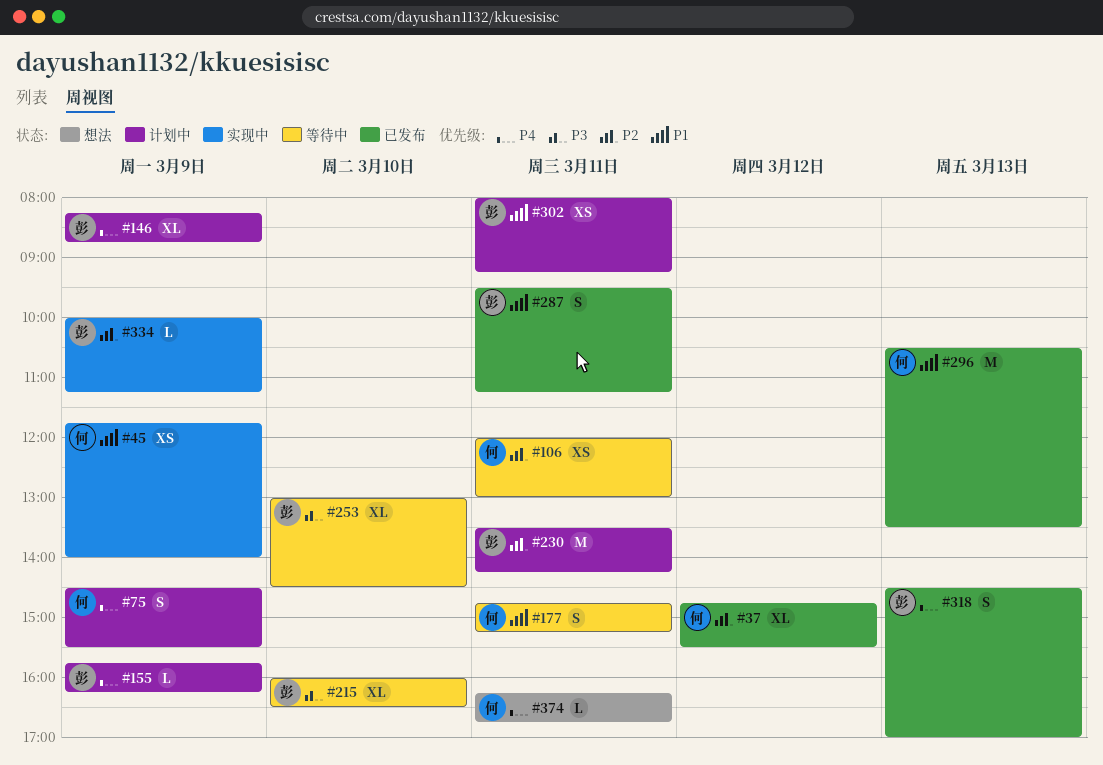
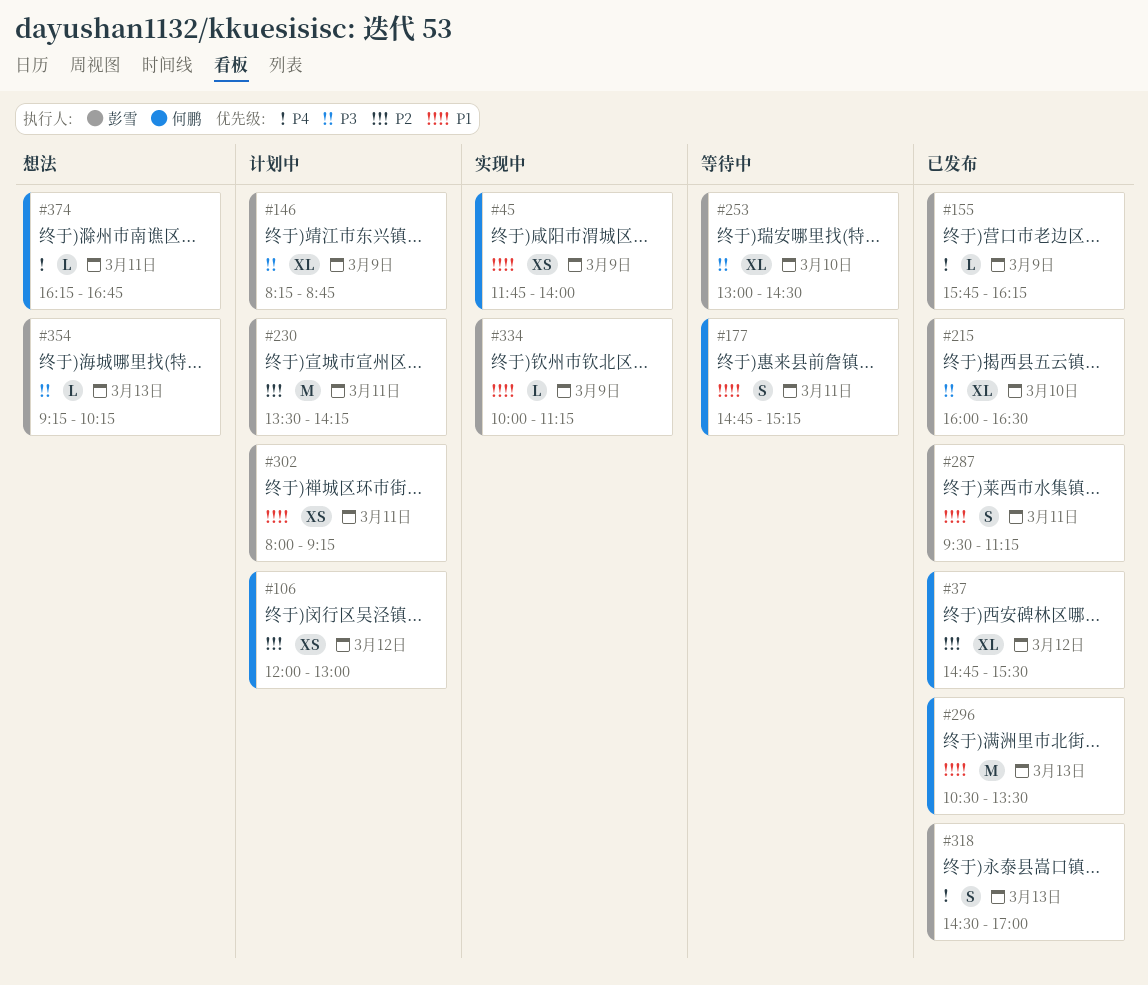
#75: present -> none
#106, status: 等待中 -> 计划中
#106, day: Mar 11 -> Mar 12
#146, priority: P4 -> P3
#155, status: 计划中 -> 已发布
#215, status: 等待中 -> 已发布
#334, priority: P2 -> P1
#354: none -> present

